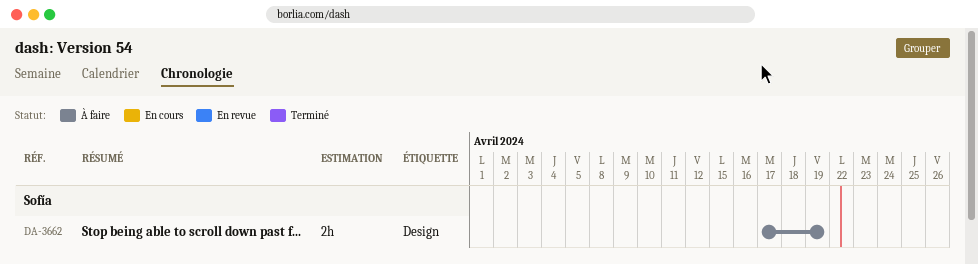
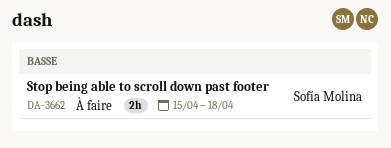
DA-3662, start: Apr 17 -> Apr 15
DA-3662, due: Apr 19 -> Apr 18

